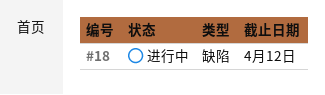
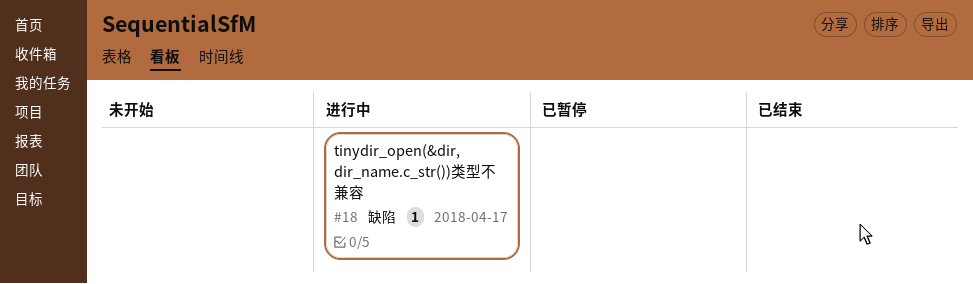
#18, due: Apr 12 -> Apr 17

